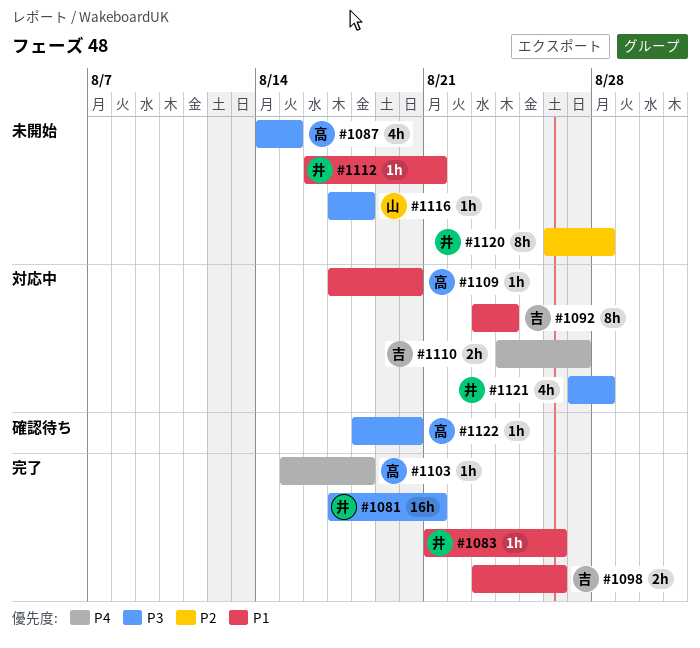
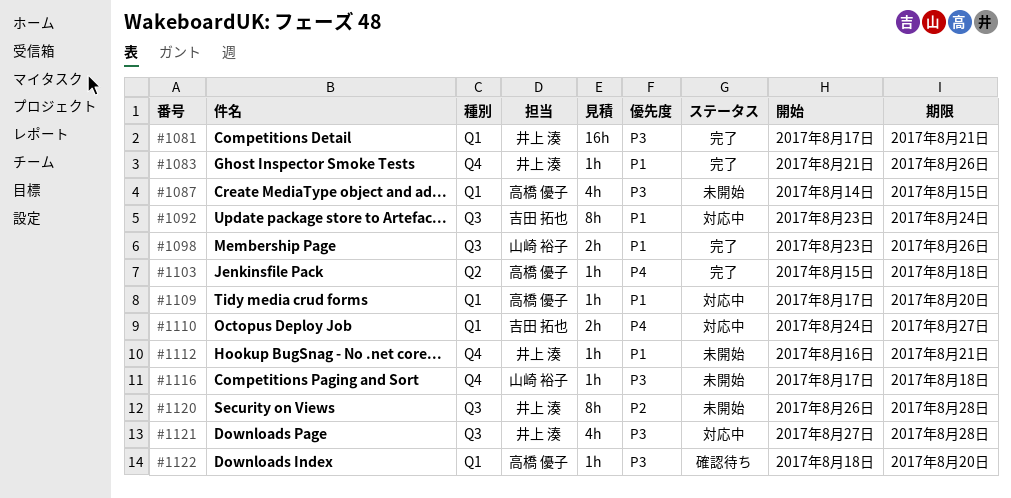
#1098, owner: 吉田 拓也 -> 山崎 裕子

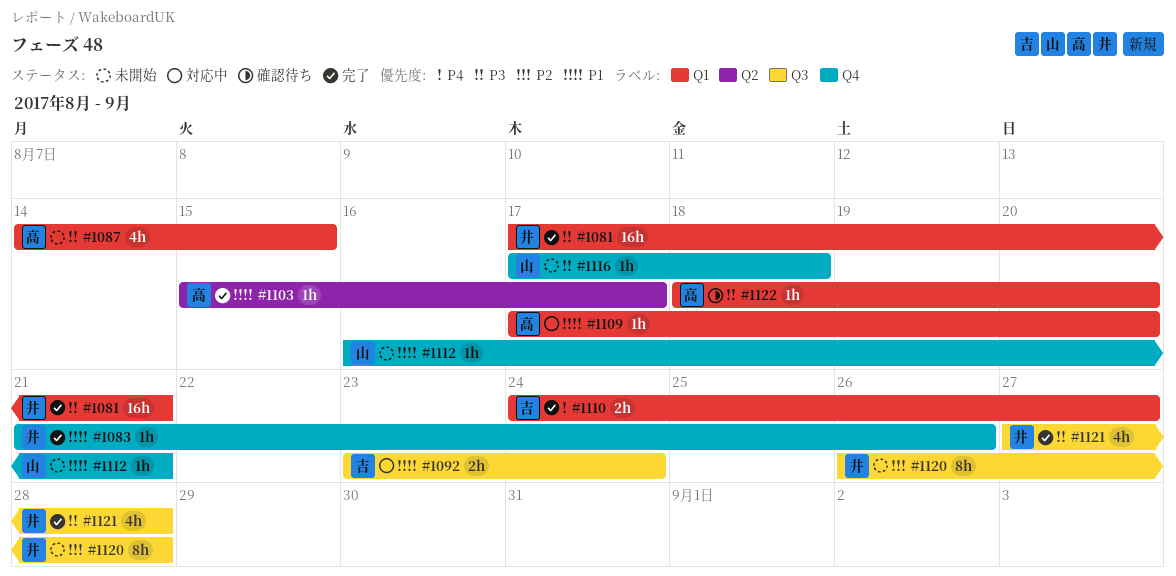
#1092, estimate: 8h -> 2h
#1098: present -> none
#1103, priority: P4 -> P1
#1103, due: Aug 18 -> Aug 17
#1110, status: 対応中 -> 完了
#1112, owner: 井上 湊 -> 山崎 裕子
#1121, status: 対応中 -> 完了

